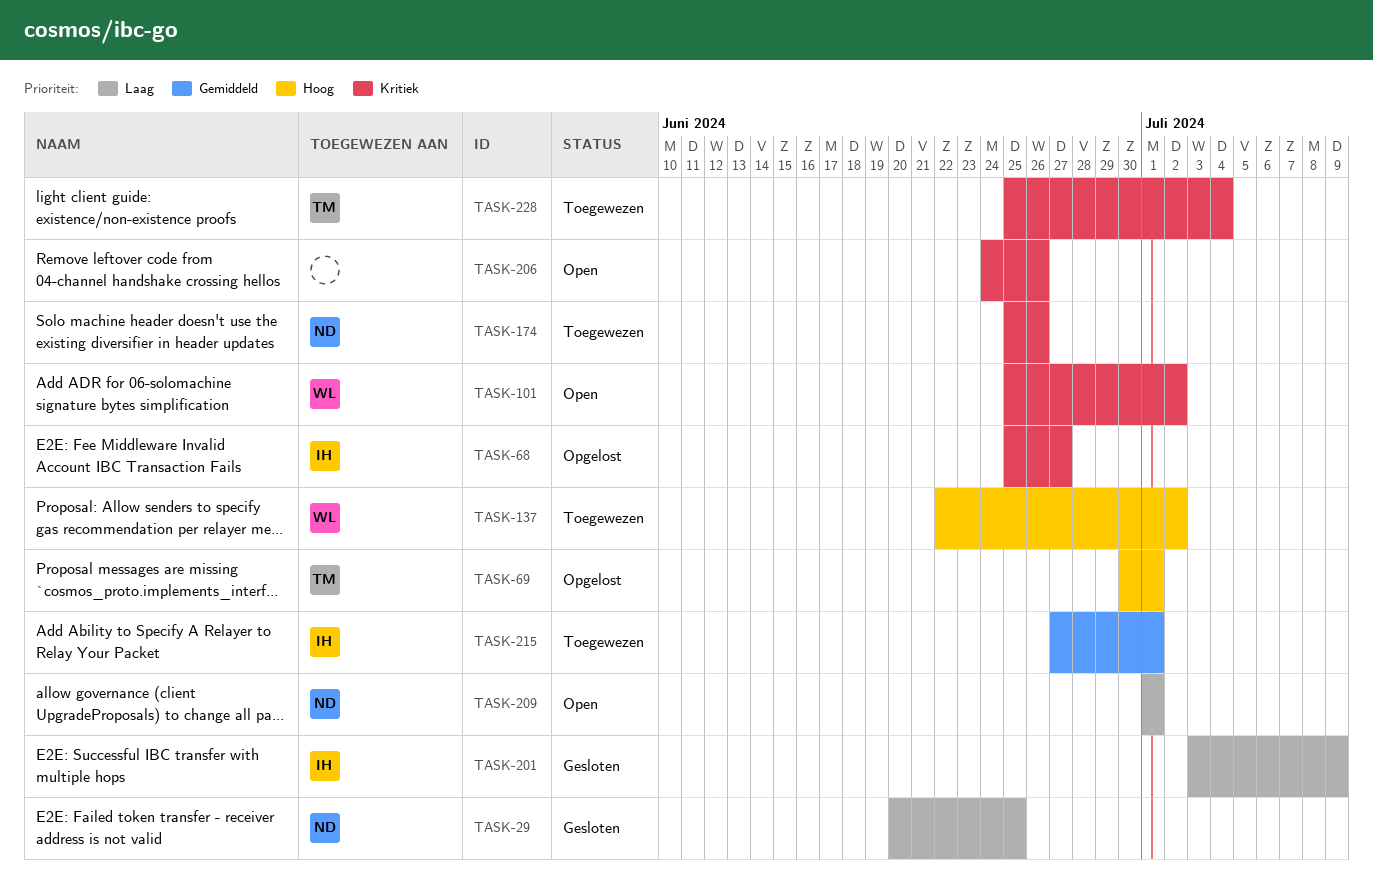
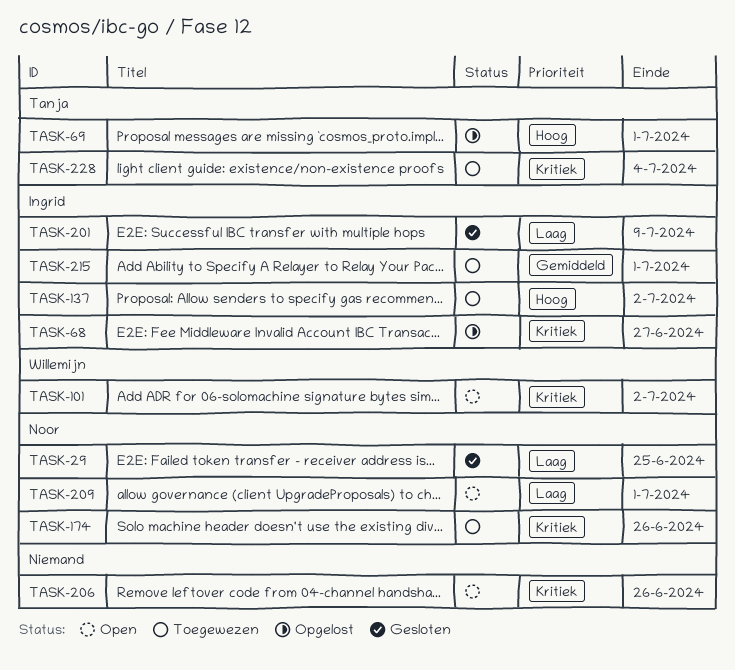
TASK-137, owner: Willemijn -> Ingrid

